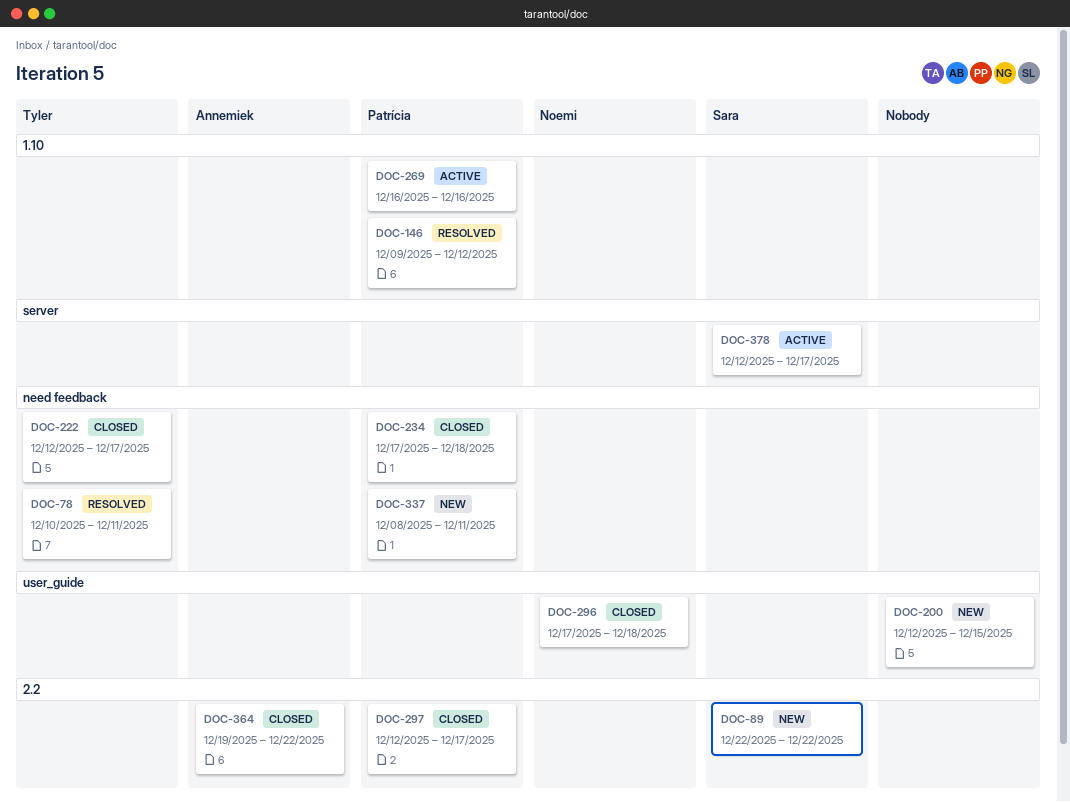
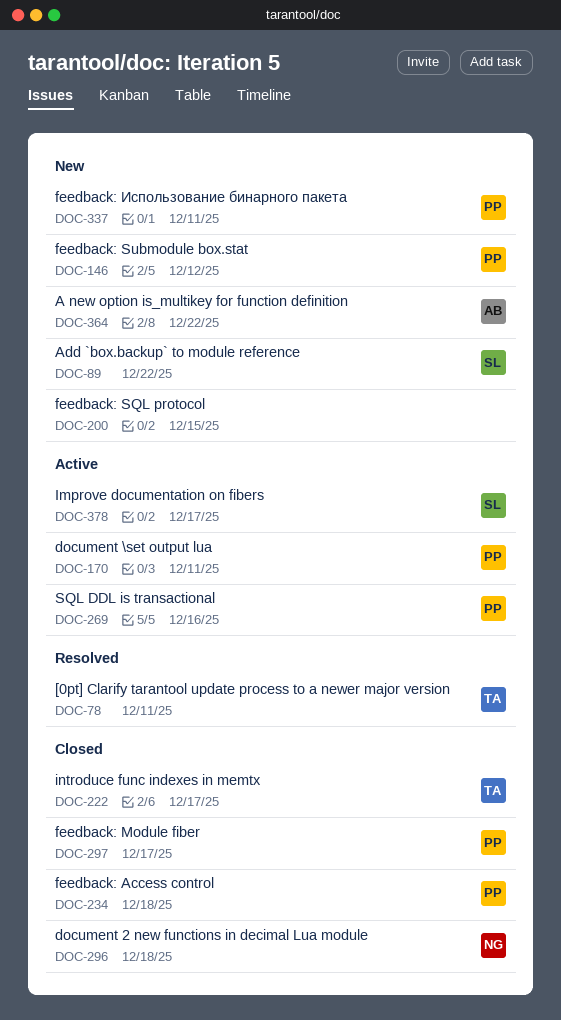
DOC-146, status: Resolved -> New
DOC-170: none -> present
DOC-364, status: Closed -> New

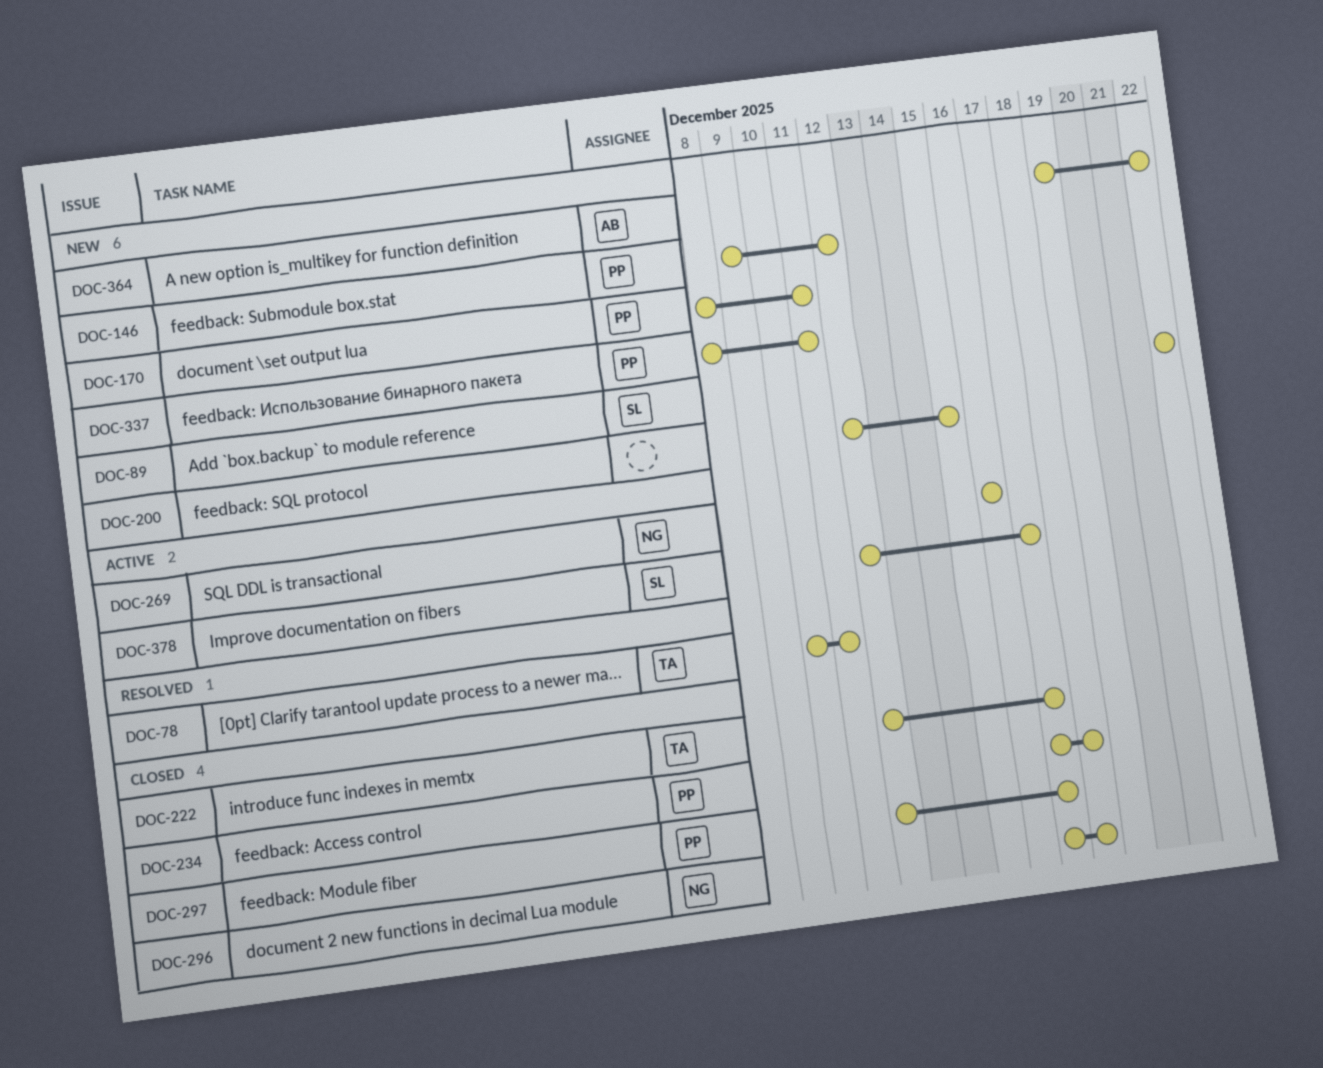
DOC-170, status: Active -> New
DOC-269, owner: PP -> NG

